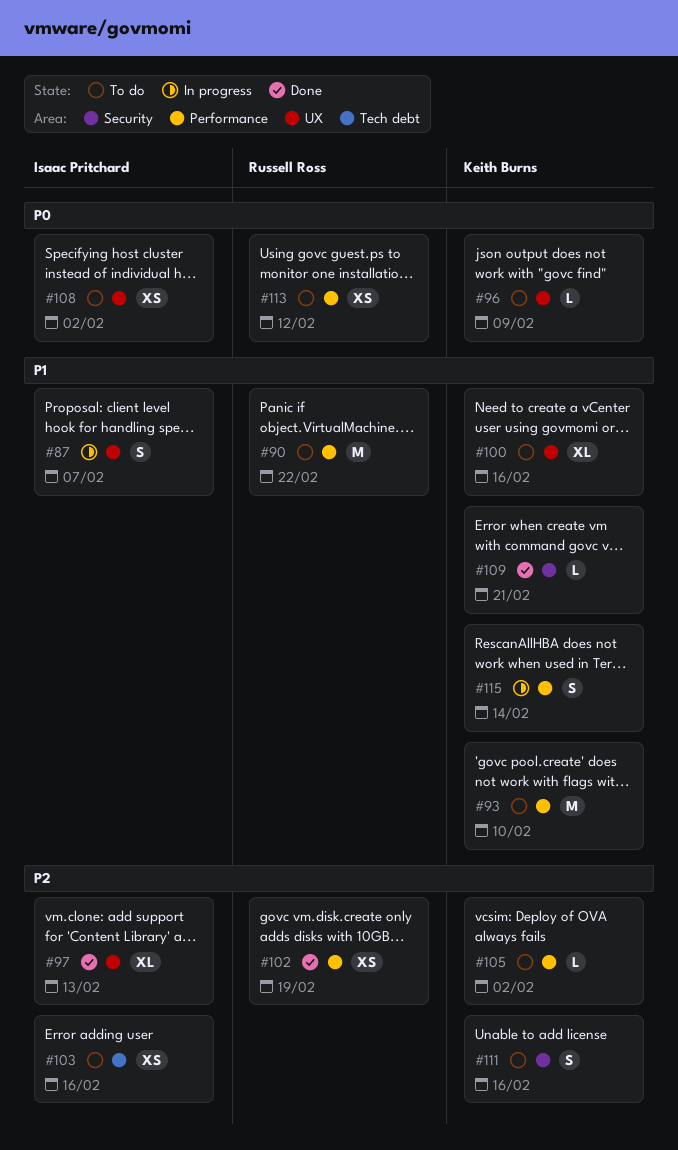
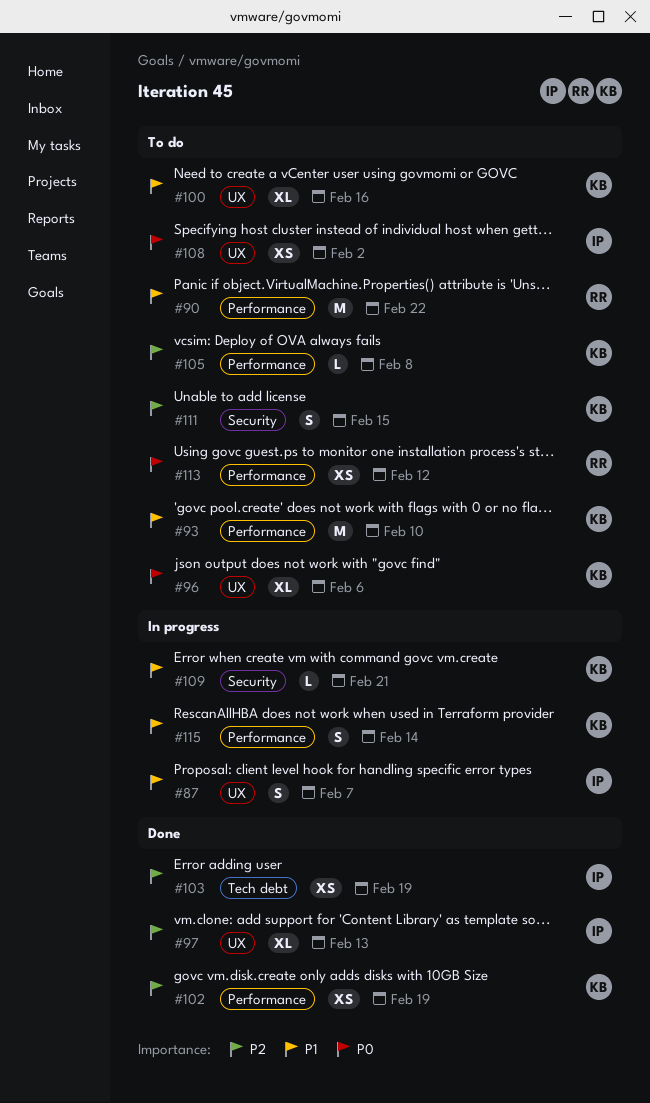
#96, estimate: L -> XL
#96, due: Feb 9 -> Feb 6
#102, owner: Russell Ross -> Keith Burns
#103, status: To do -> Done
#103, due: Feb 16 -> Feb 19
#105, due: Feb 2 -> Feb 8
#109, status: Done -> In progress
#111, due: Feb 16 -> Feb 15

